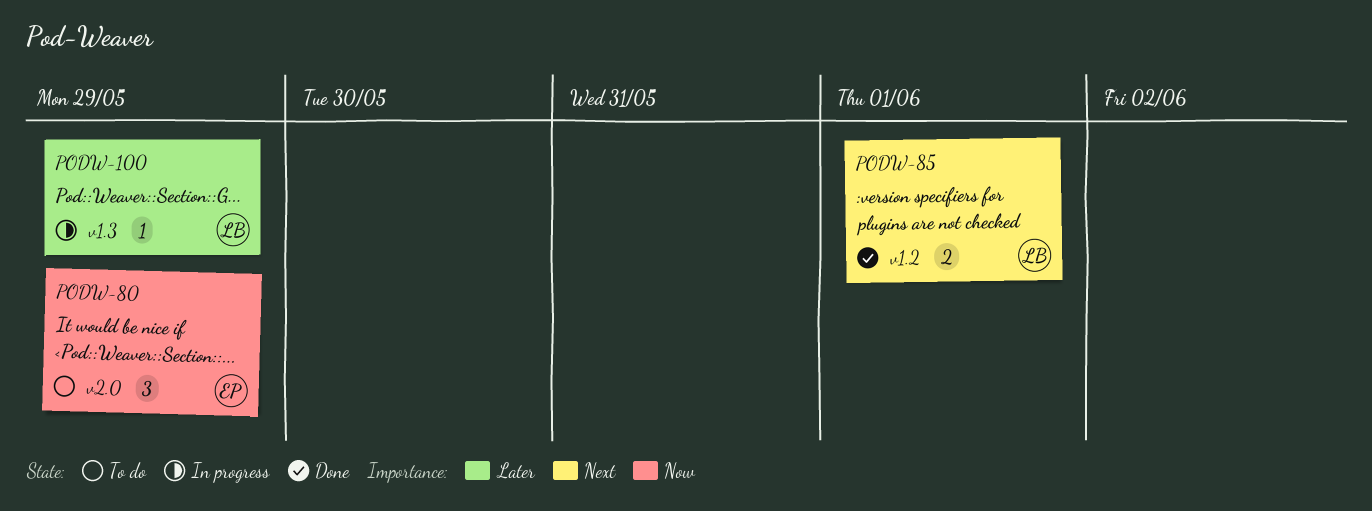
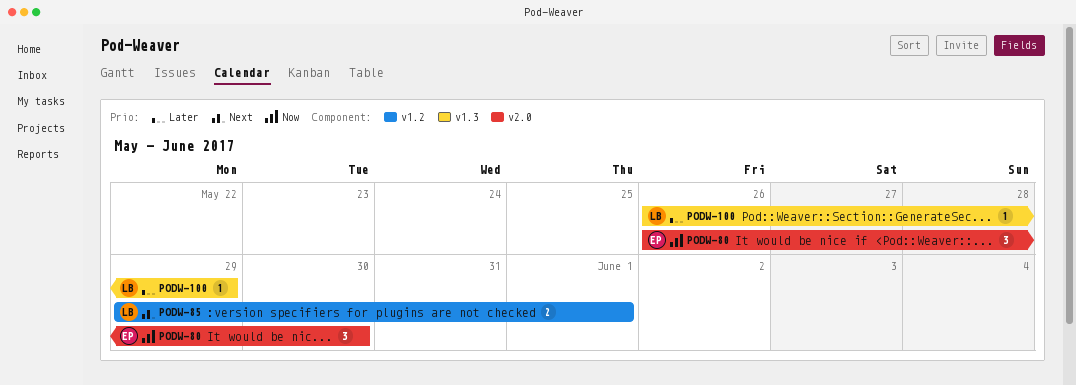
PODW-80, due: May 29 -> May 30

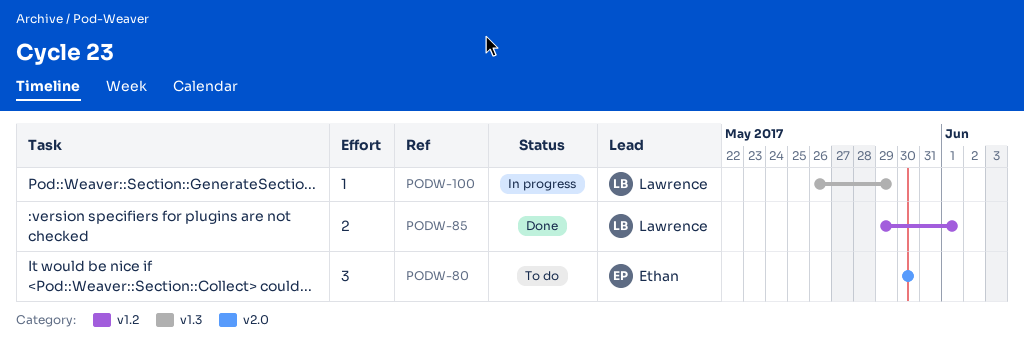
PODW-80, start: May 26 -> May 30

